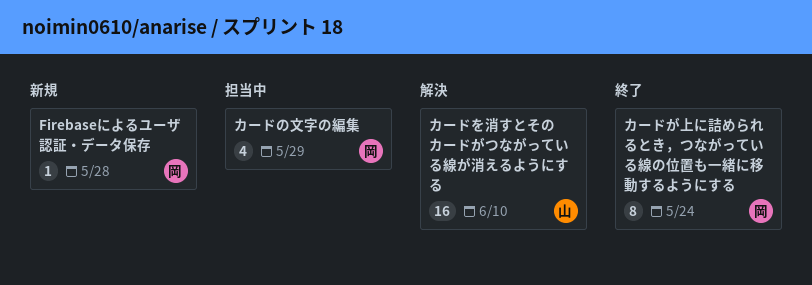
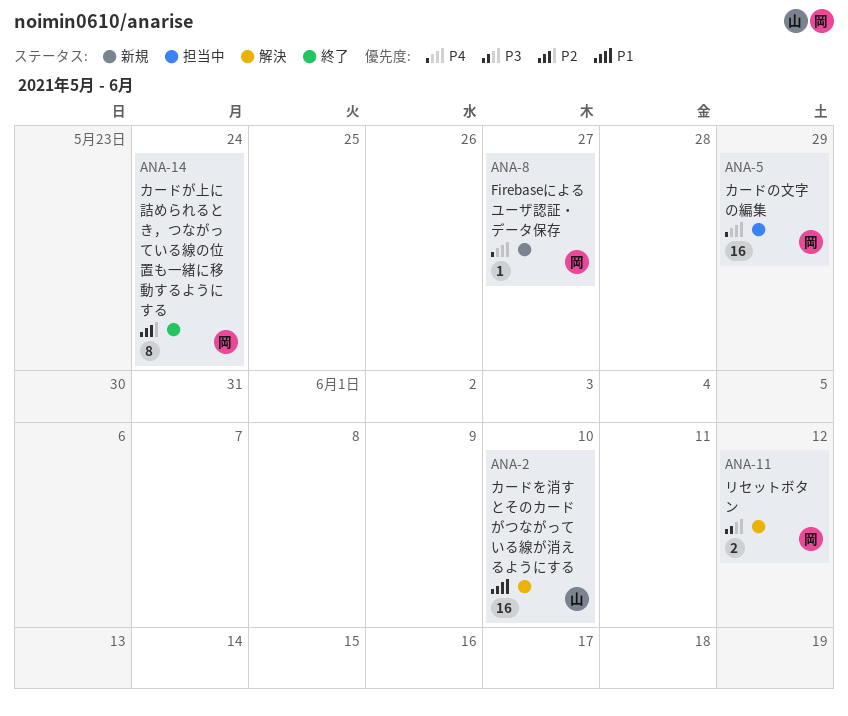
Firebaseによるユーザ認証・データ保存, due: May 28 -> May 27
カードの文字の編集, estimate: 4 -> 16
リセットボタン: none -> present

